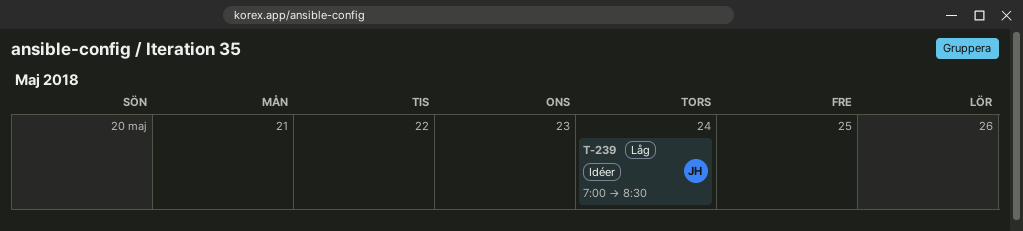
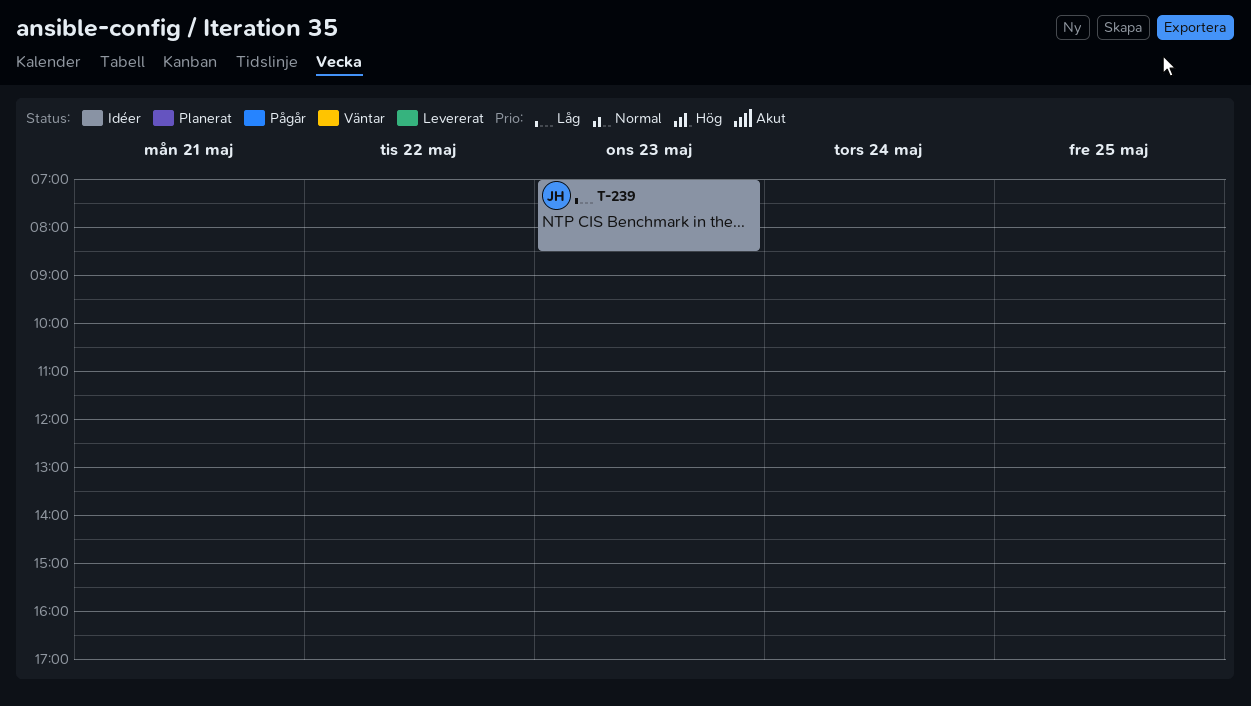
T-239, day: May 24 -> May 23

